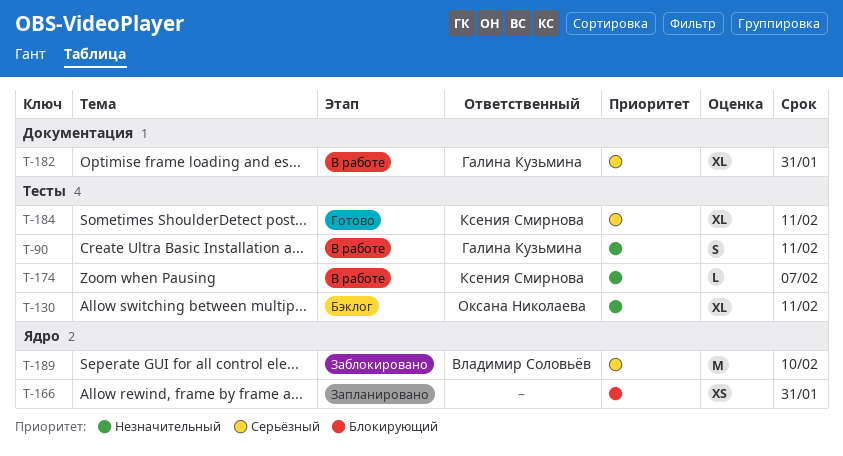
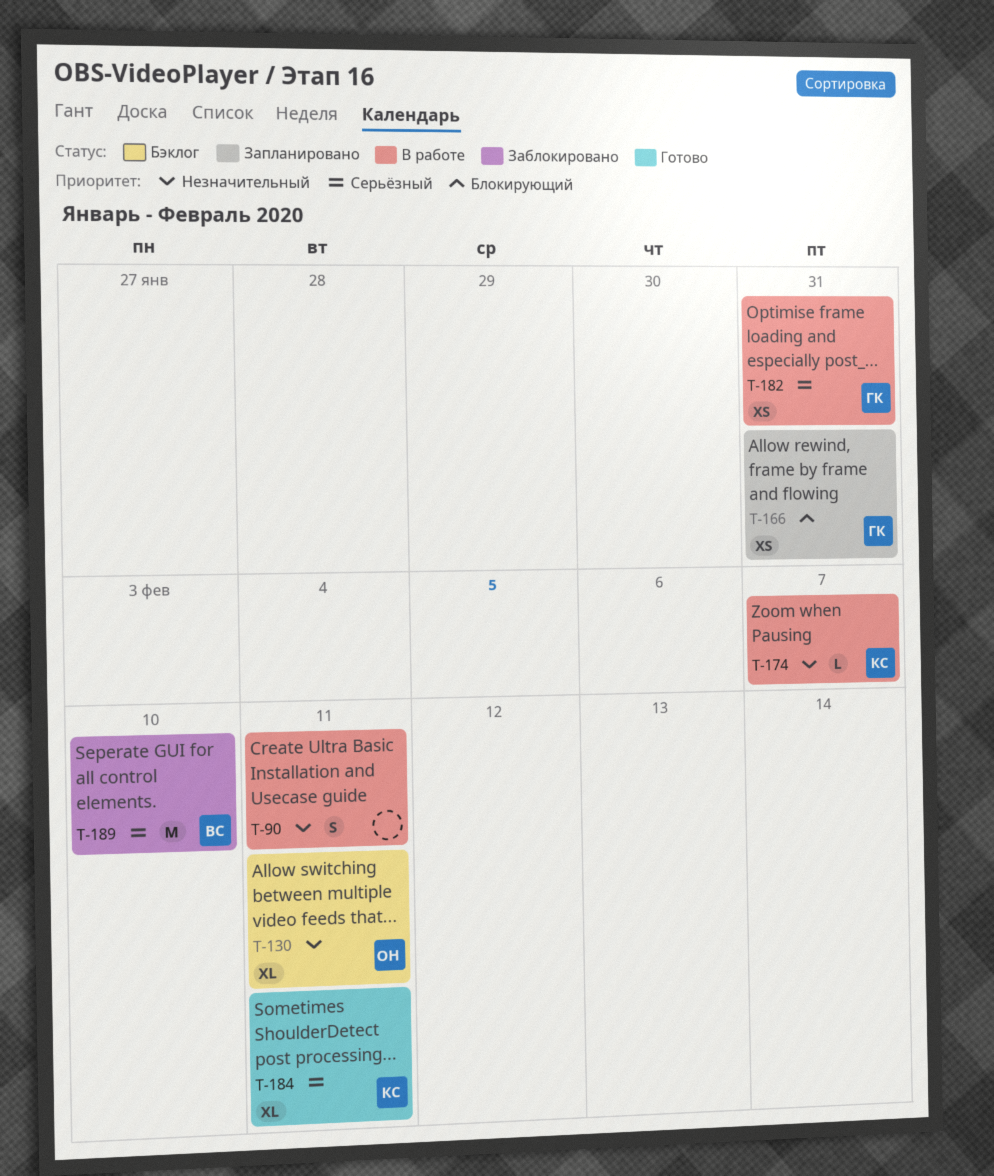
T-90, owner: Галина Кузьмина -> none
T-166, owner: none -> Галина Кузьмина
T-182, estimate: XL -> XS

